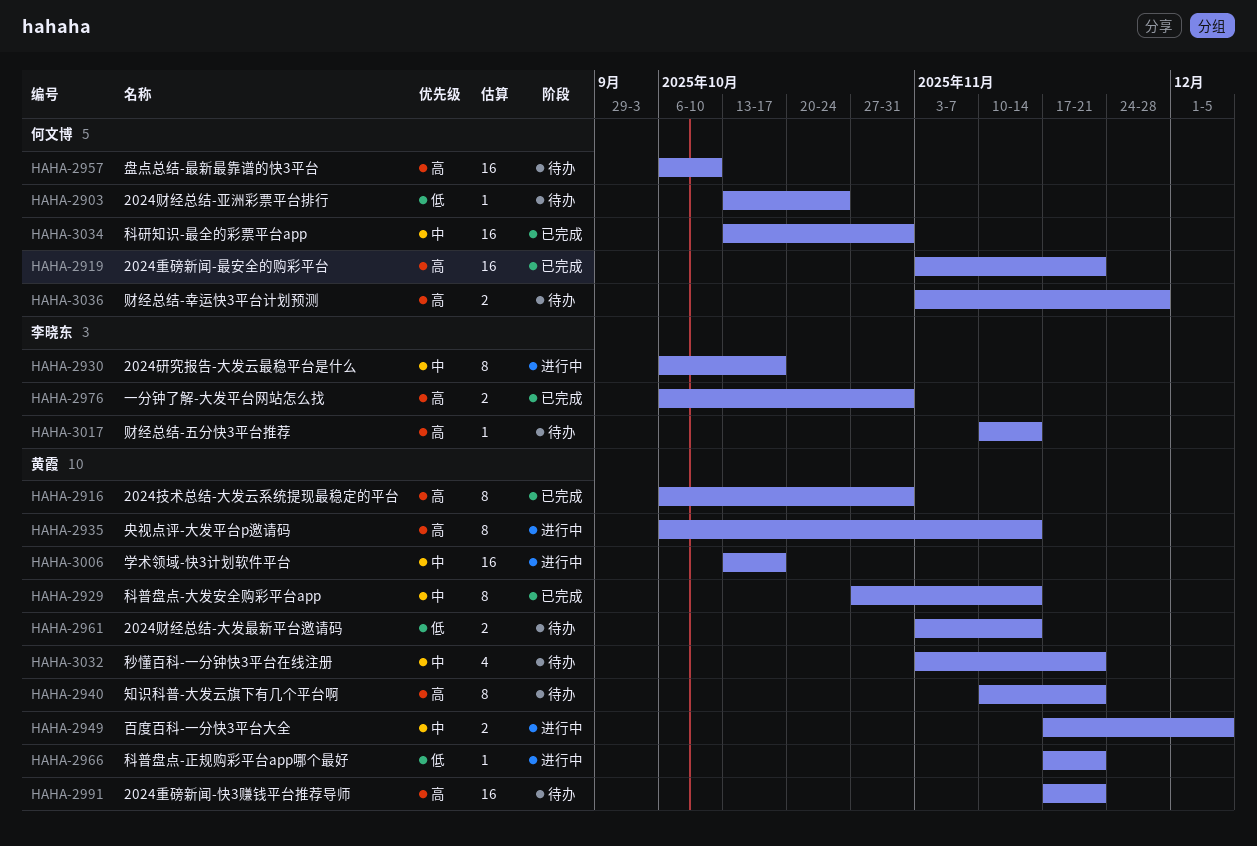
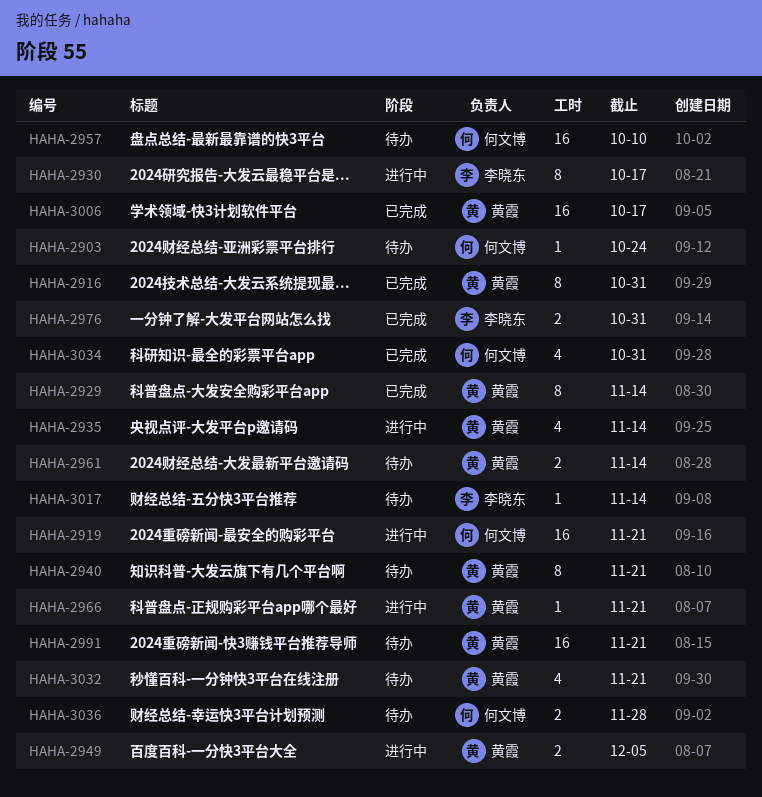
HAHA-2919, status: 已完成 -> 进行中
HAHA-2935, estimate: 8 -> 4
HAHA-3006, status: 进行中 -> 已完成
HAHA-3034, estimate: 16 -> 4

